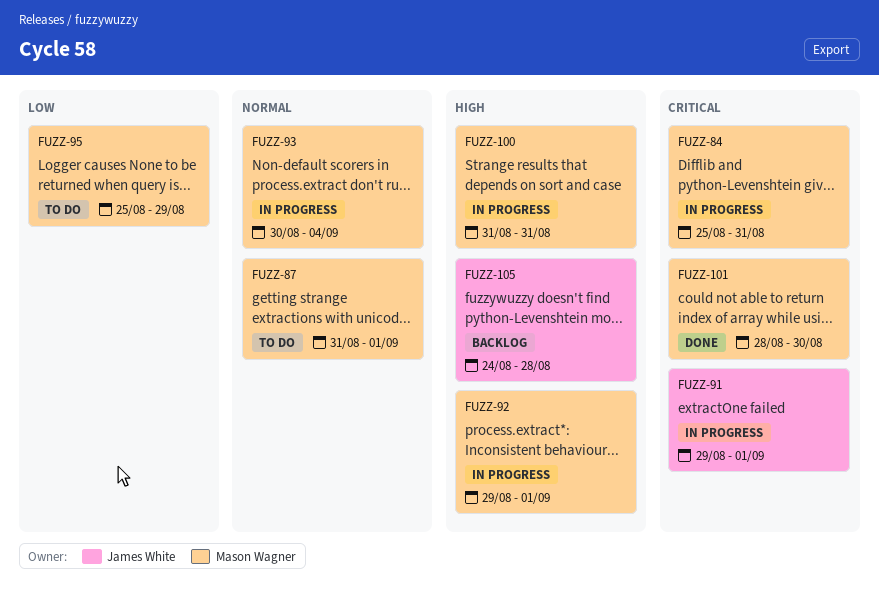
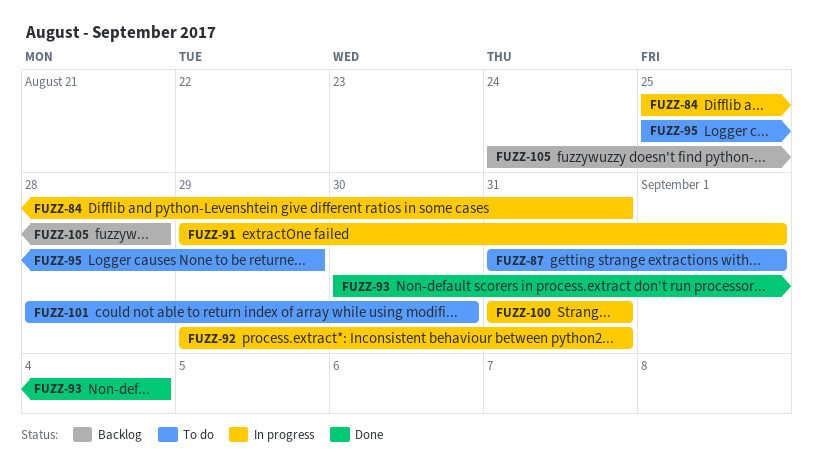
FUZZ-92, due: Sep 1 -> Aug 31
FUZZ-93, status: In progress -> Done
FUZZ-101, status: Done -> To do

